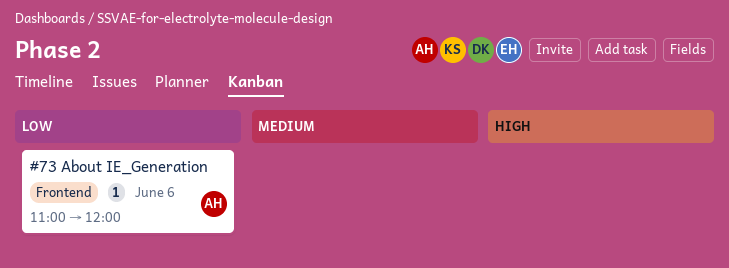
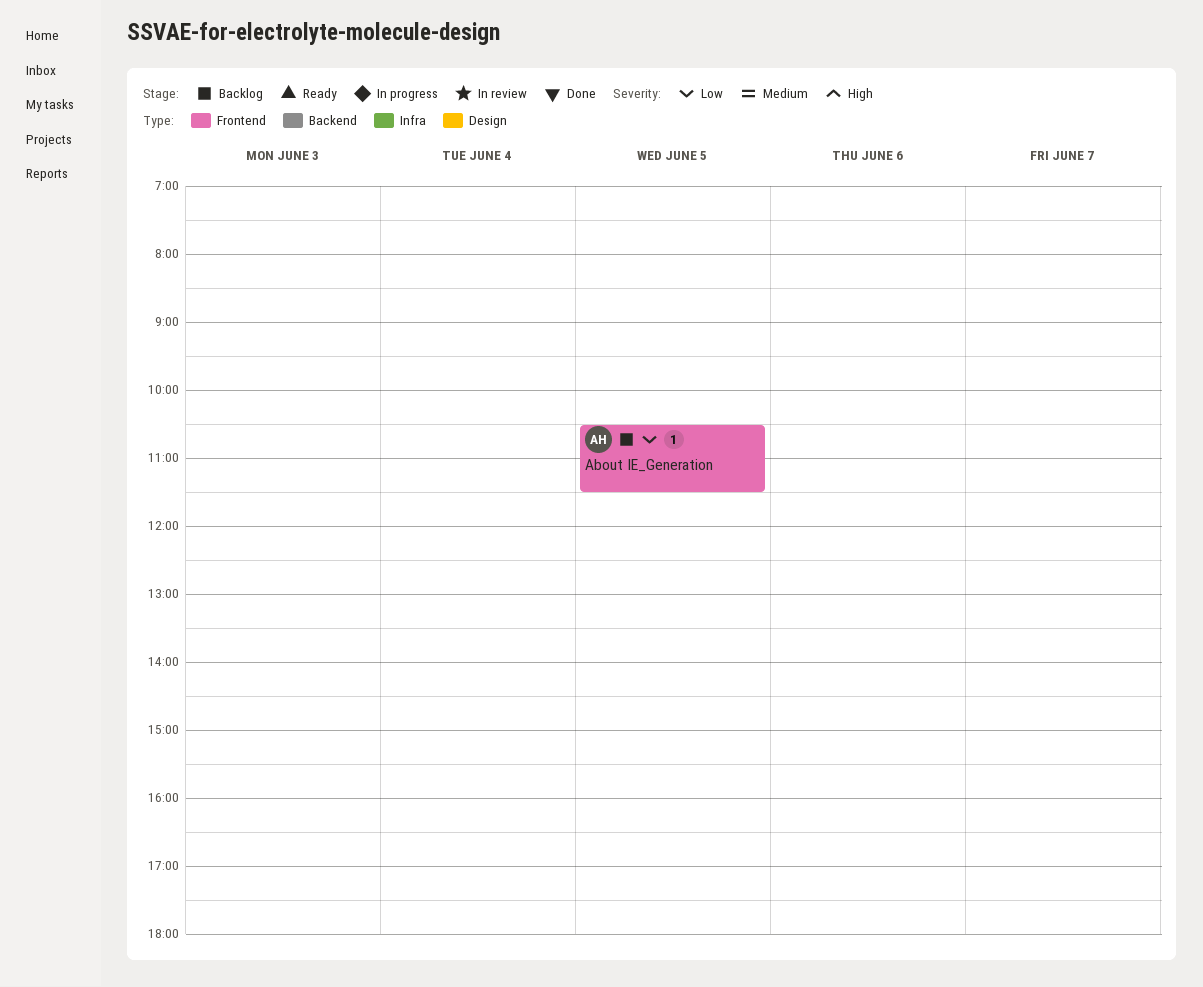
About IE_Generation, day: Jun 6 -> Jun 5
About IE_Generation, begins: 11:00 -> 10:30
About IE_Generation, ends: 12:00 -> 11:30

